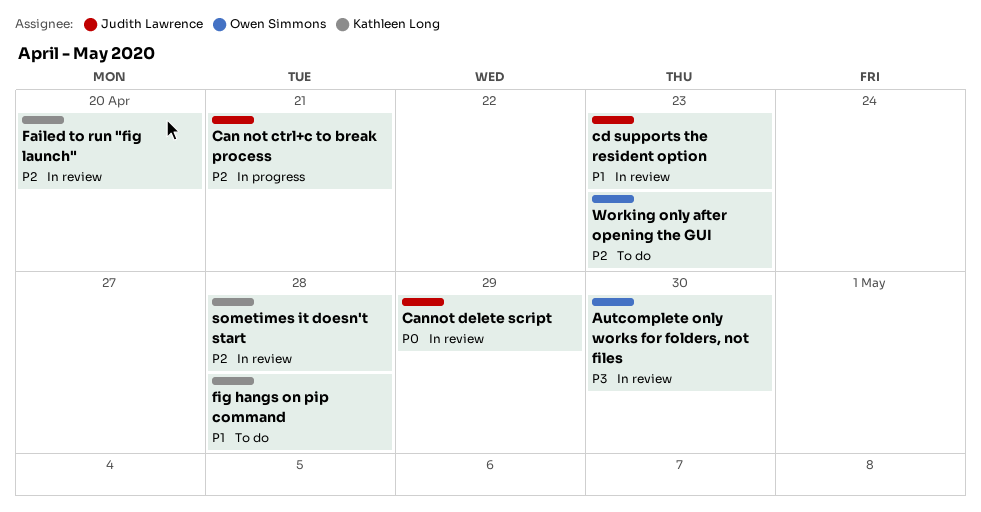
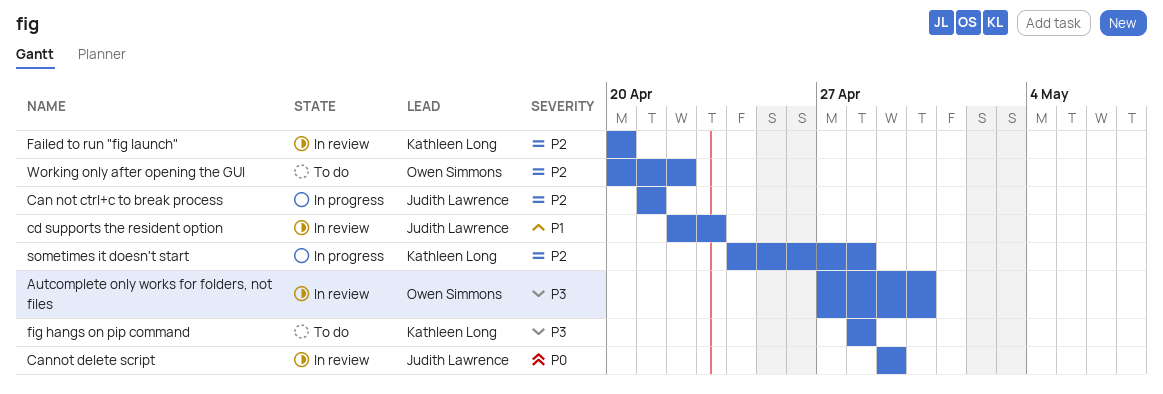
fig hangs on pip command, priority: P1 -> P3
sometimes it doesn't start, status: In review -> In progress
Working only after opening the GUI, due: Apr 23 -> Apr 22

